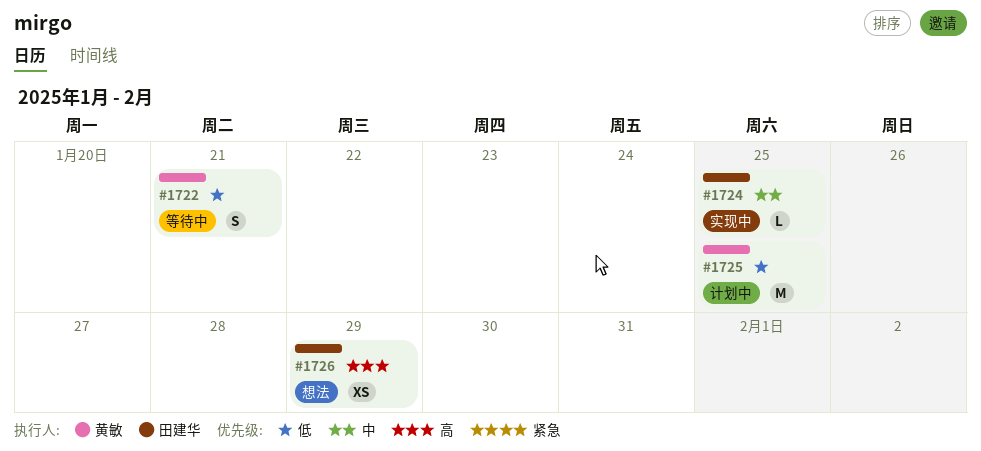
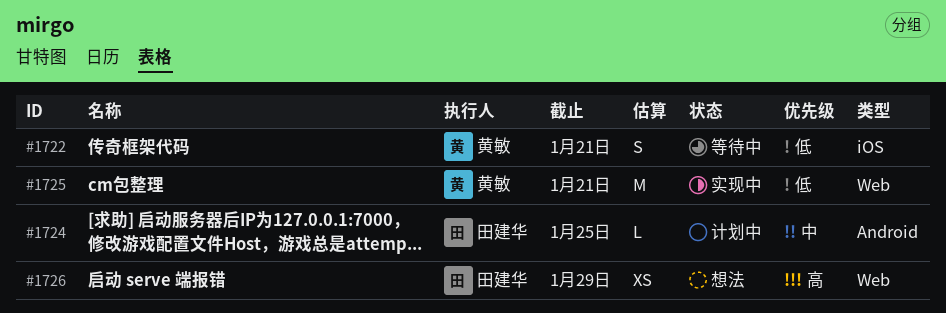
#1724, status: 实现中 -> 计划中
#1725, status: 计划中 -> 实现中
#1725, due: Jan 25 -> Jan 21

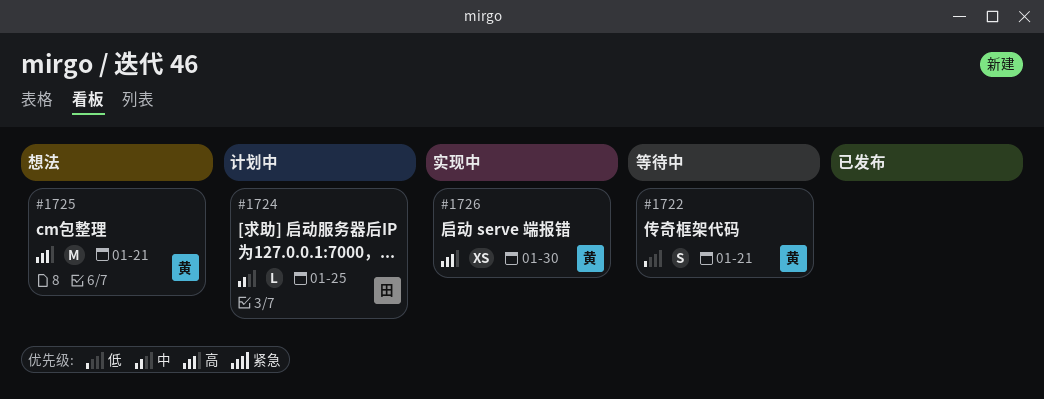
#1725, status: 实现中 -> 想法
#1725, priority: 低 -> 高
#1726, status: 想法 -> 实现中
#1726, owner: 田建华 -> 黄敏
#1726, due: Jan 29 -> Jan 30

